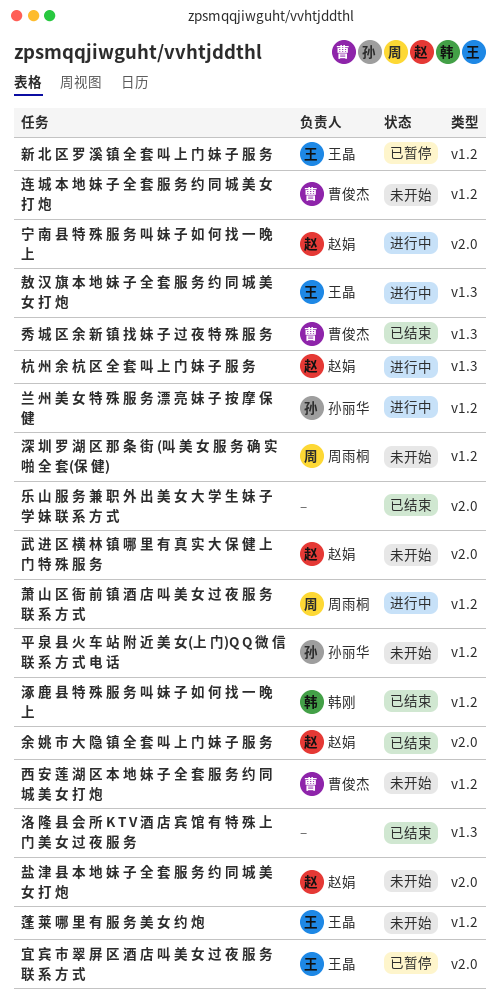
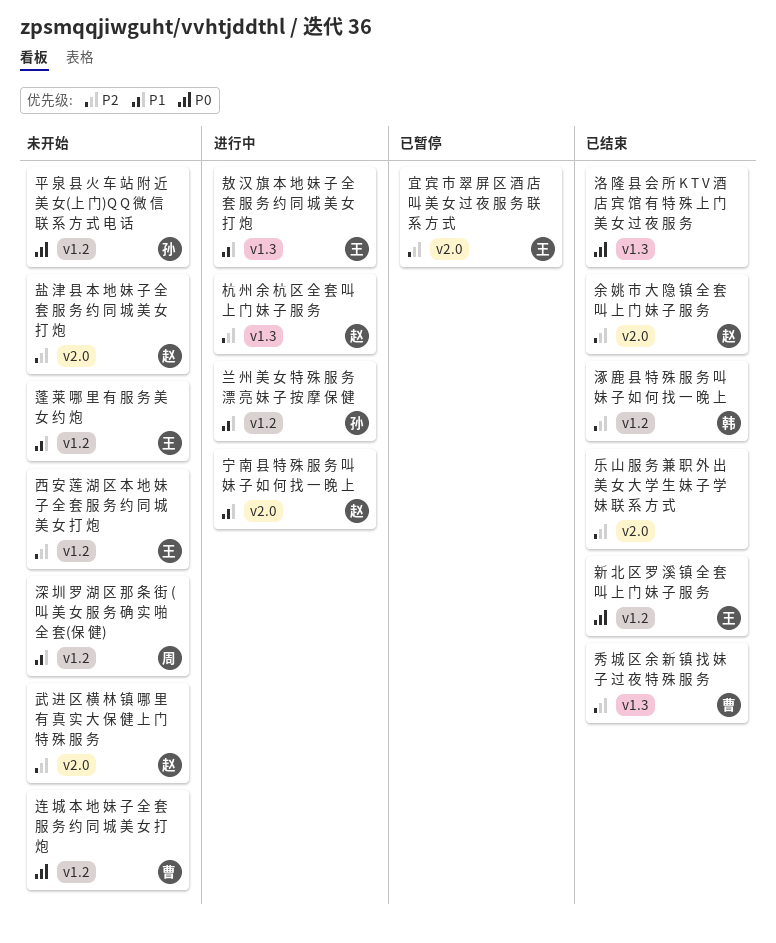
新 北 区 罗 溪 镇 全 套 叫 上 门 妹 子 服 务, status: 已暂停 -> 已结束
萧 山 区 衙 前 镇 酒 店 叫 美 女 过 夜 服 务 联 系 方 式: present -> none
西 安 莲 湖 区 本 地 妹 子 全 套 服 务 约 同 城 美 女 打 炮, owner: 曹俊杰 -> 王晶

